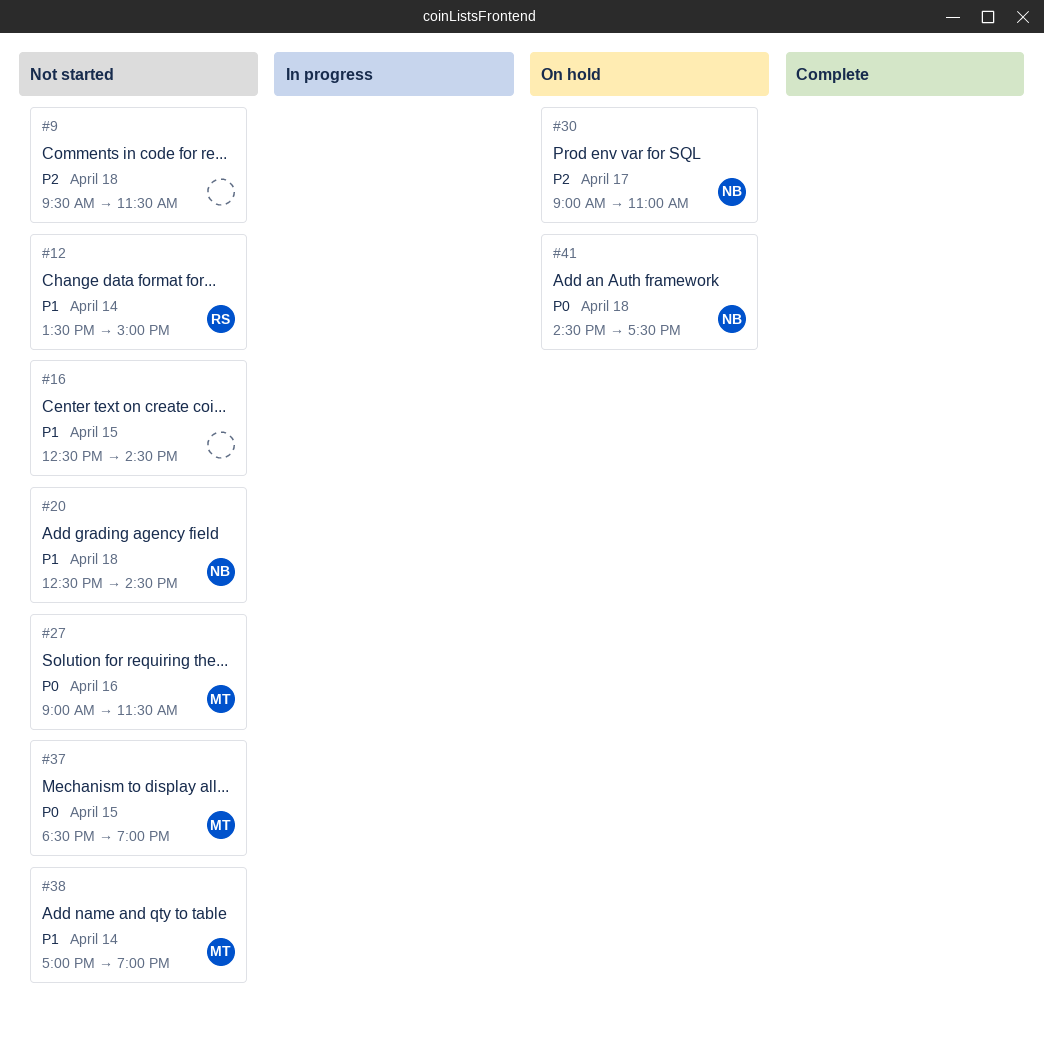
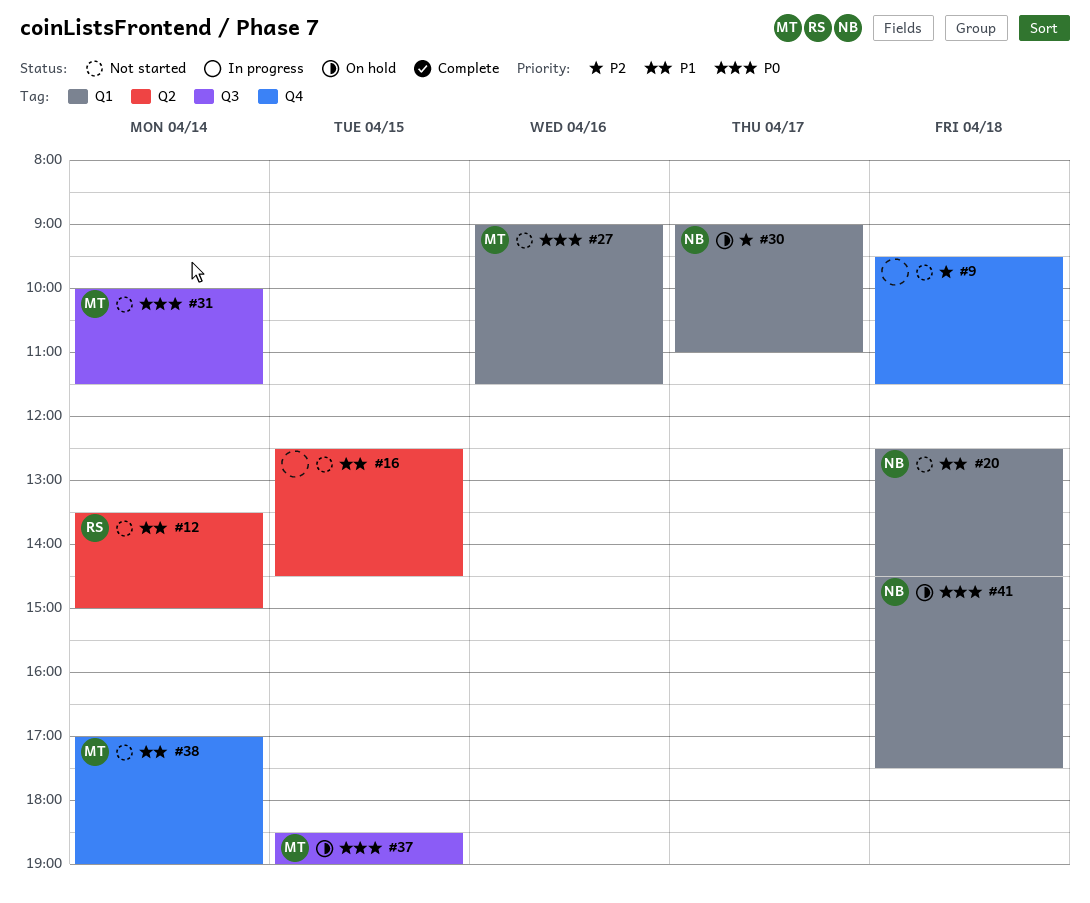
#31: none -> present
#37, status: Not started -> On hold

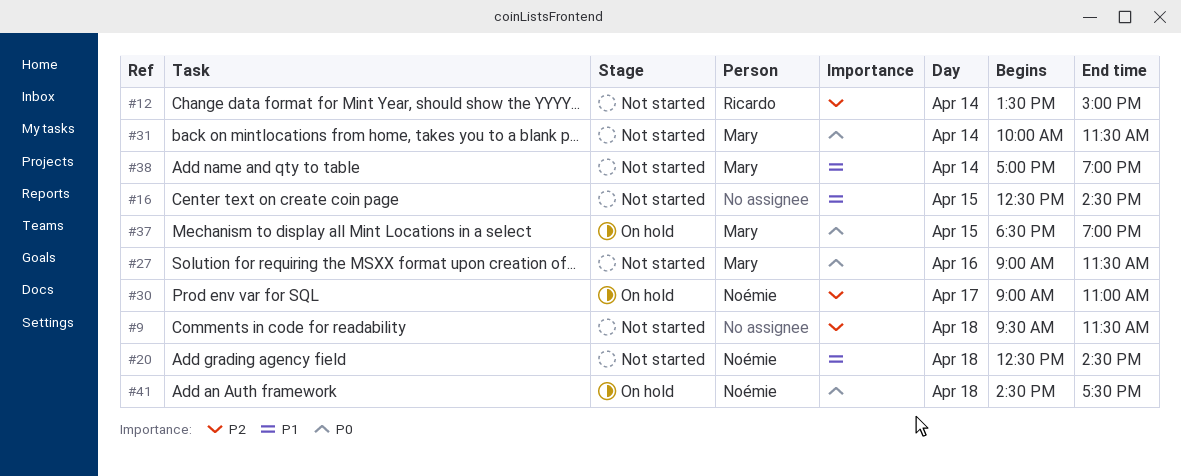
#12, priority: P1 -> P2

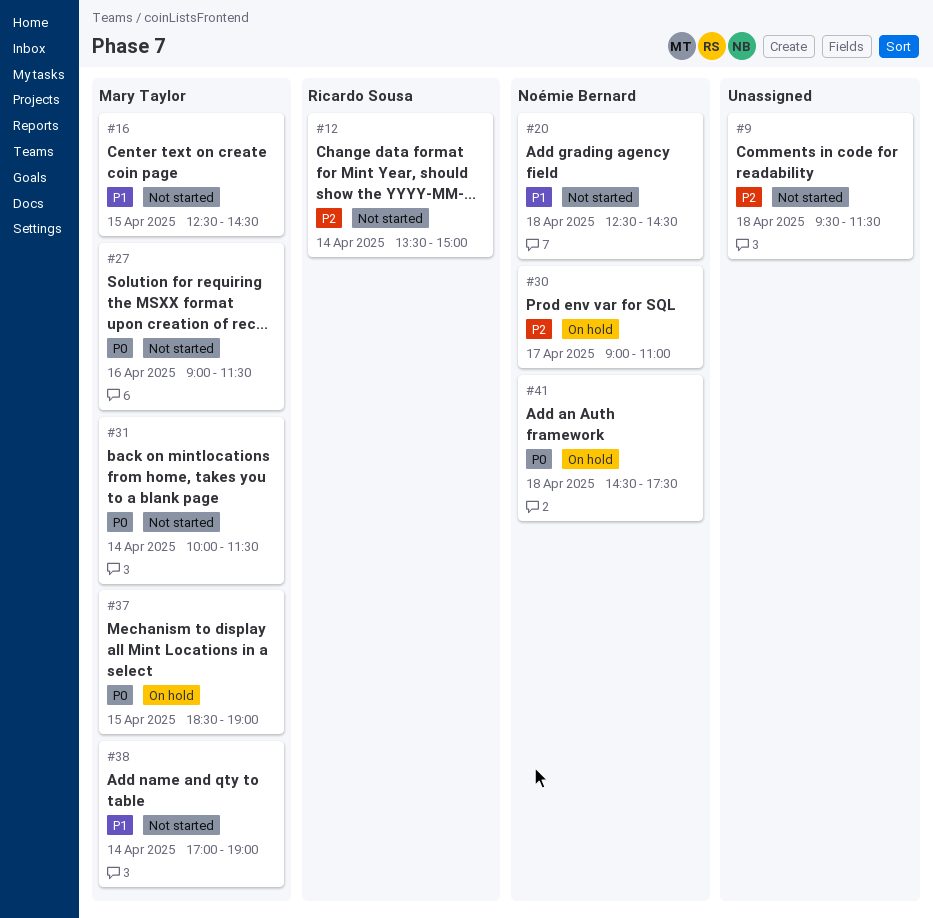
#16, owner: none -> Mary Taylor

